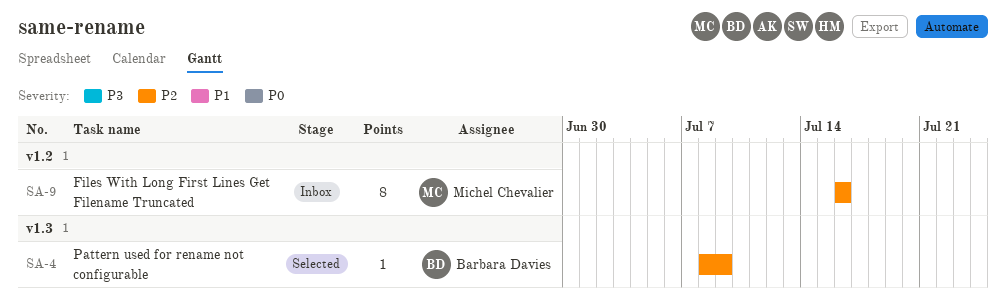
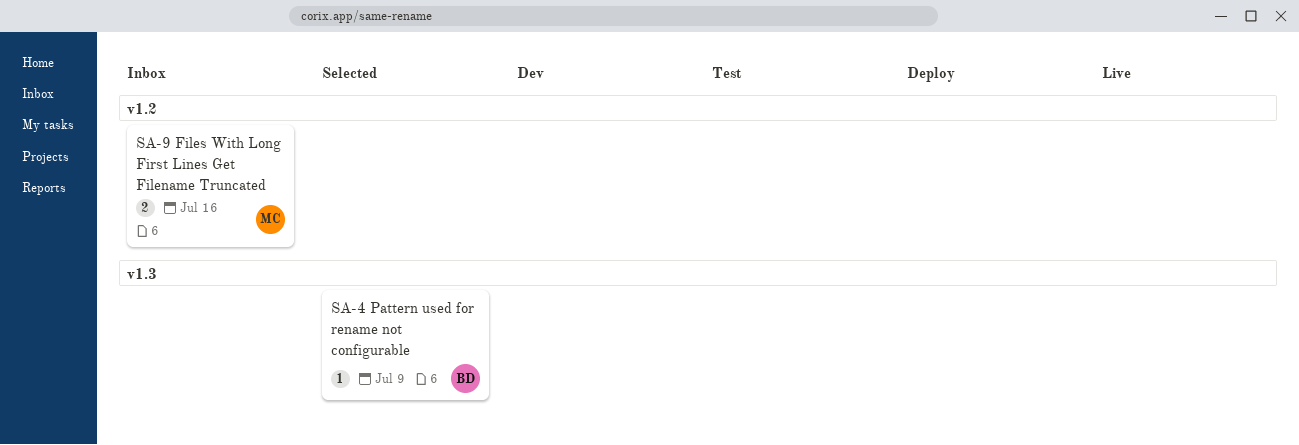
SA-9, estimate: 8 -> 2

